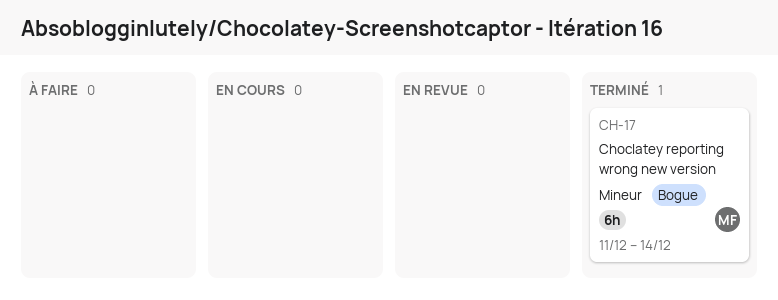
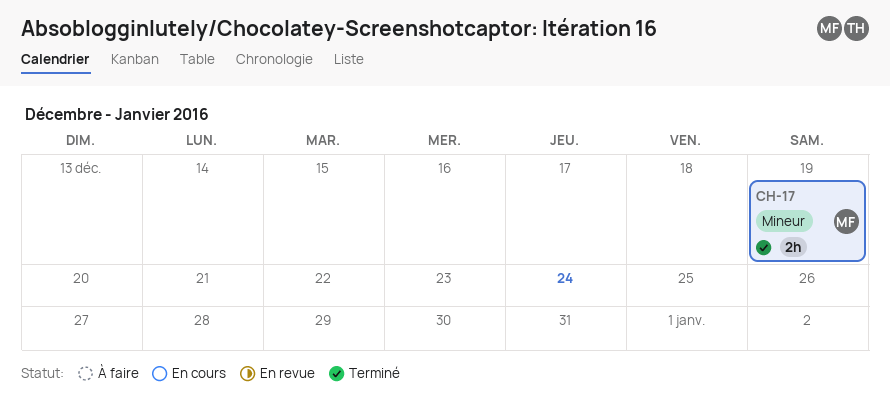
CH-17, estimate: 6h -> 2h
CH-17, due: Dec 14 -> Dec 19

